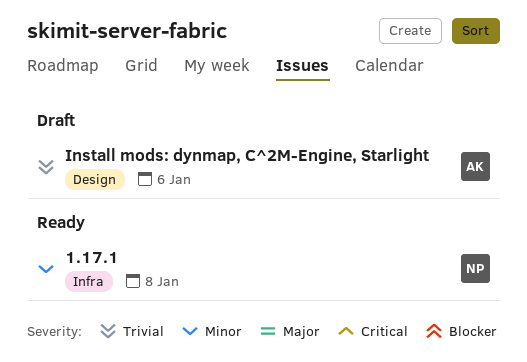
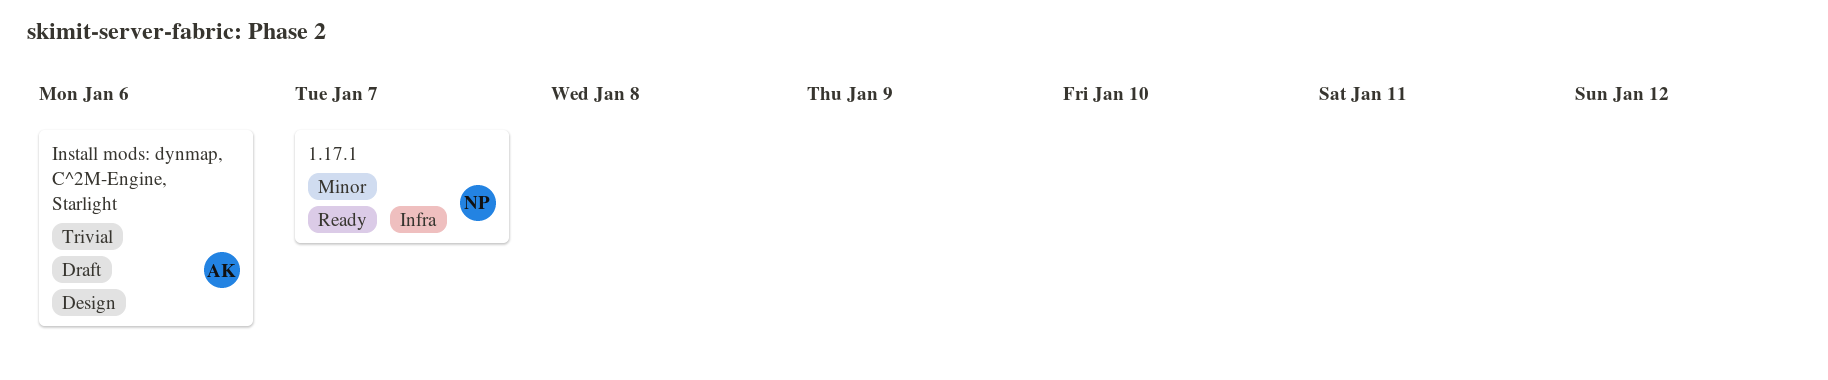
1.17.1, due: Jan 8 -> Jan 7

